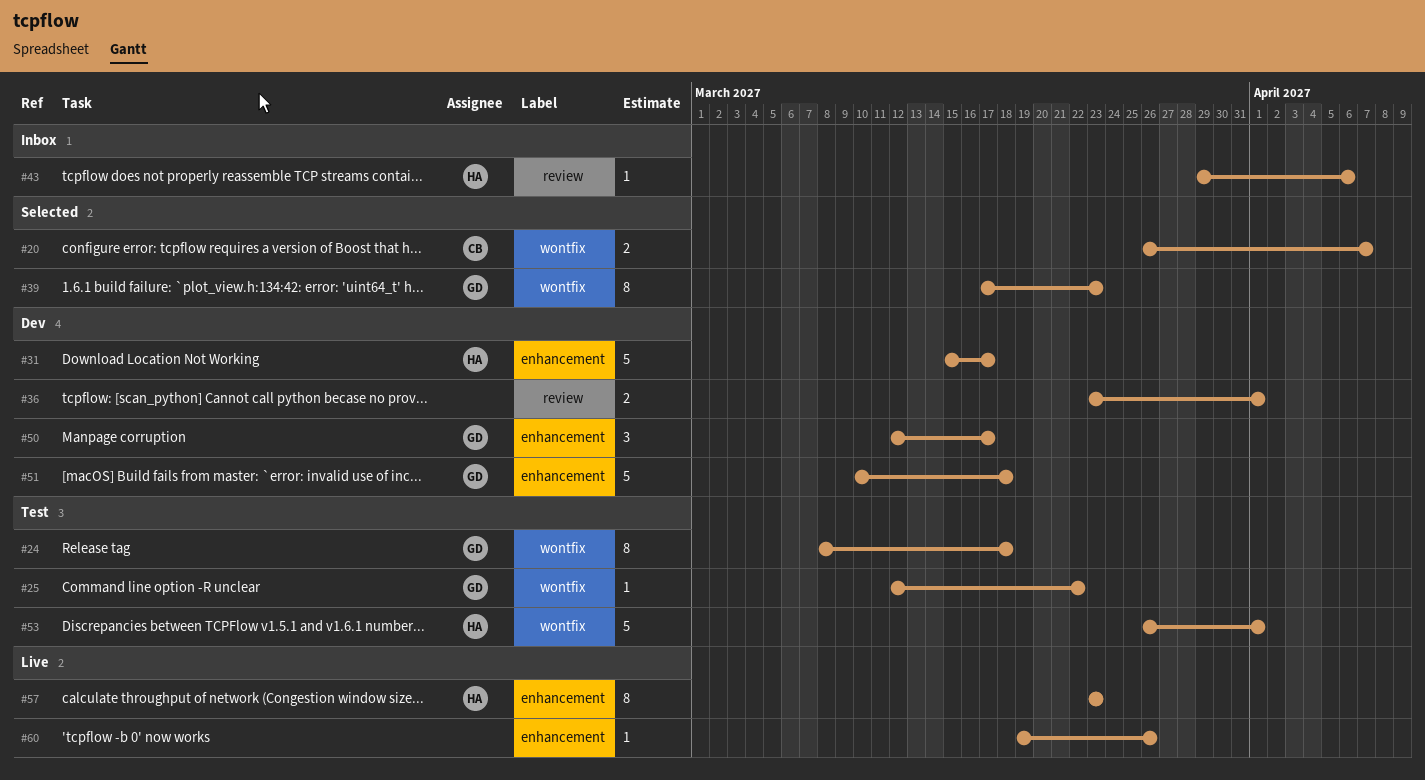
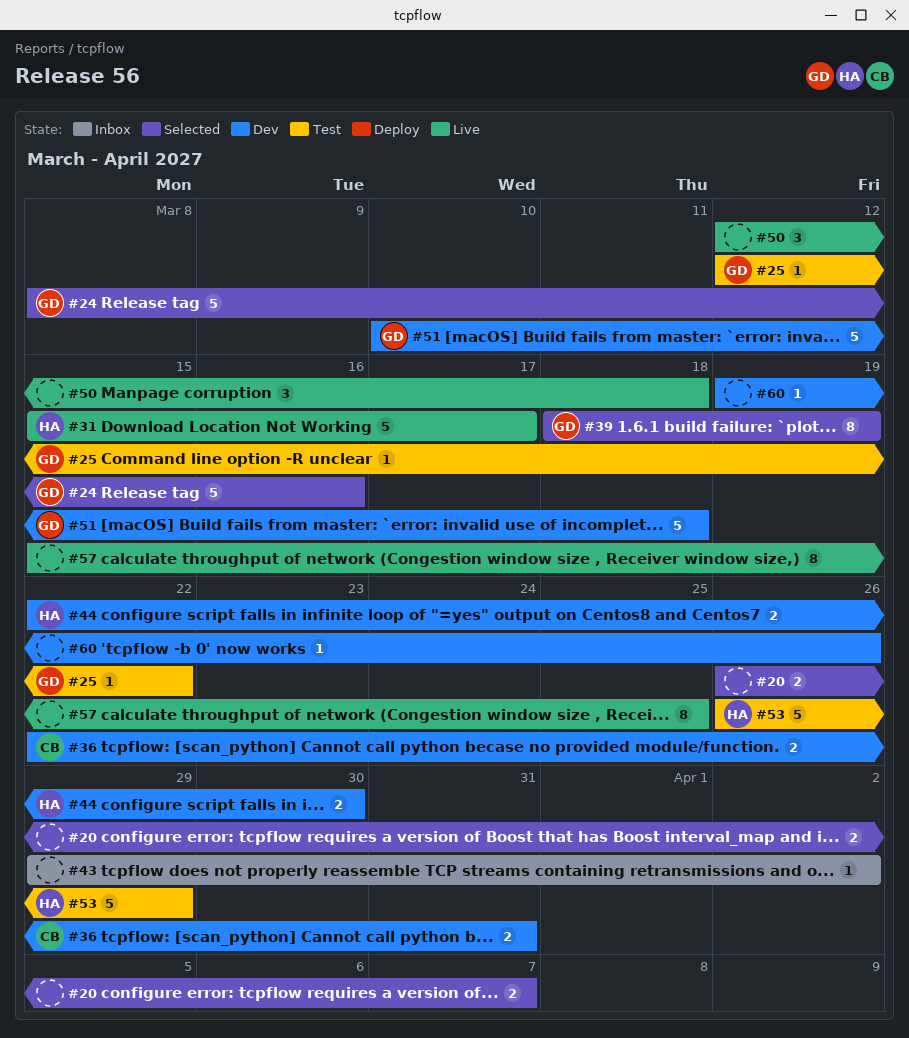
#20, owner: CB -> none
#24, status: Test -> Selected
#24, estimate: 8 -> 5
#24, due: Mar 18 -> Mar 16
#31, status: Dev -> Live
#36, owner: none -> CB
#36, start: Mar 23 -> Mar 22
#36, due: Apr 1 -> Mar 31
#39, start: Mar 17 -> Mar 18
#39, due: Mar 23 -> Mar 19
#43, owner: HA -> none
#43, due: Apr 6 -> Apr 2
#44: none -> present
#50, status: Dev -> Live
#50, owner: GD -> none
#50, due: Mar 17 -> Mar 18
#53, due: Apr 1 -> Mar 29
#57, owner: HA -> none
#57, start: Mar 23 -> Mar 15
#57, due: Mar 23 -> Mar 25
#60, status: Live -> Dev

